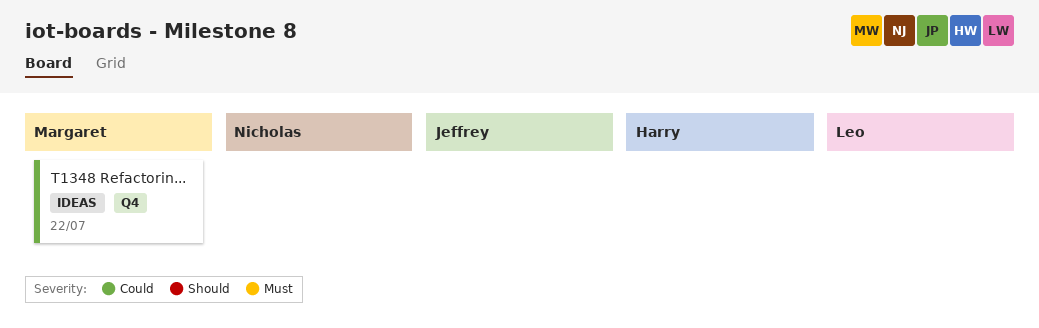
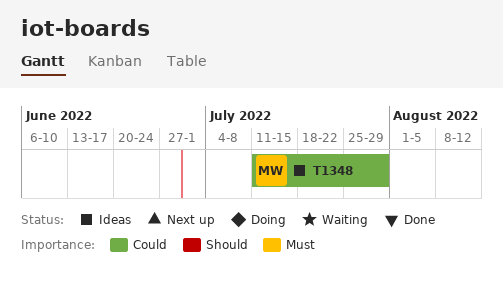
T1348, due: Jul 22 -> Jul 29

